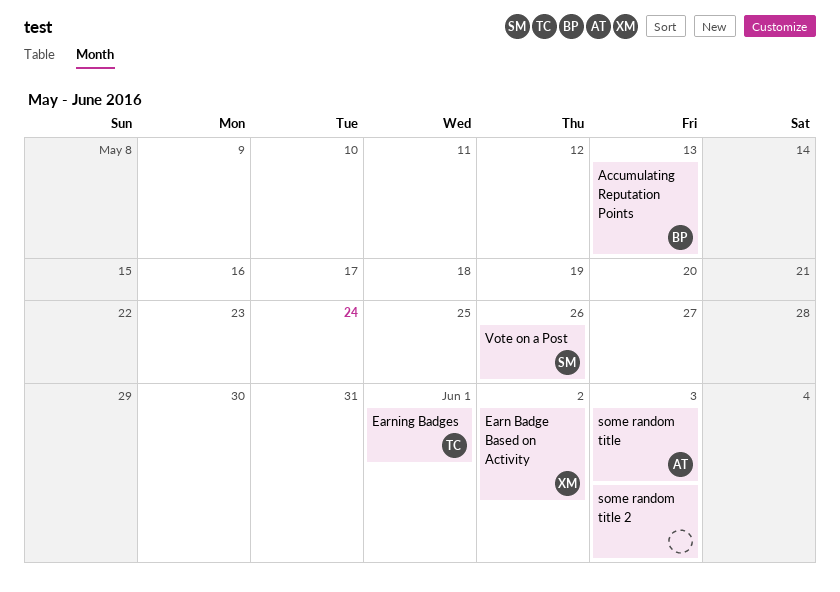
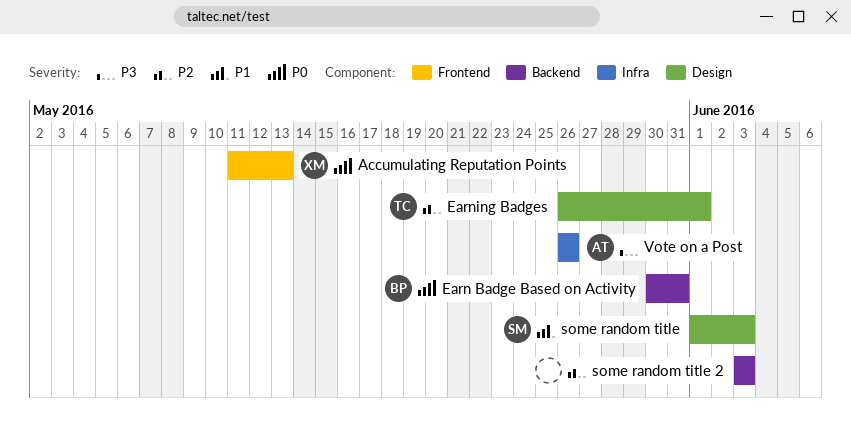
Accumulating Reputation Points, owner: BP -> XM
Earn Badge Based on Activity, owner: XM -> BP
Earn Badge Based on Activity, due: Jun 2 -> May 31
some random title, owner: AT -> SM
Vote on a Post, owner: SM -> AT

